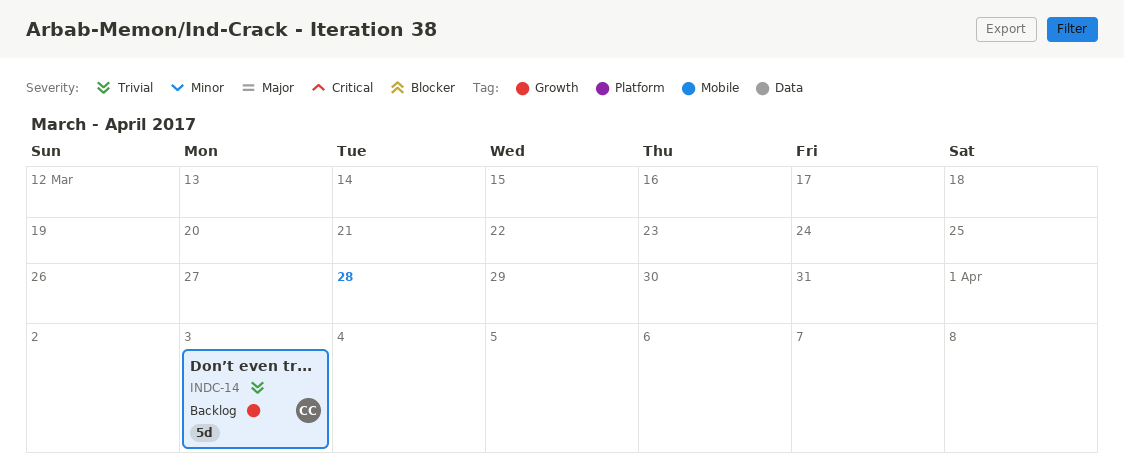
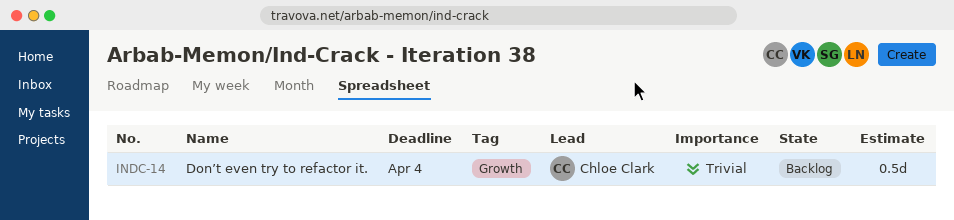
INDC-14, estimate: 5d -> 0.5d
INDC-14, due: Apr 3 -> Apr 4

